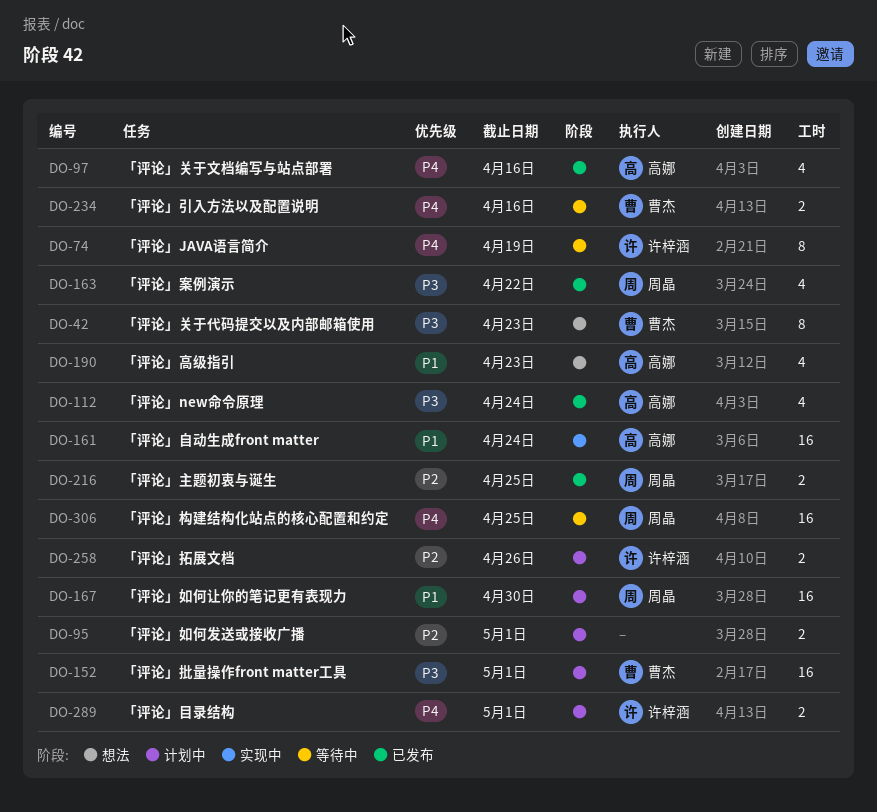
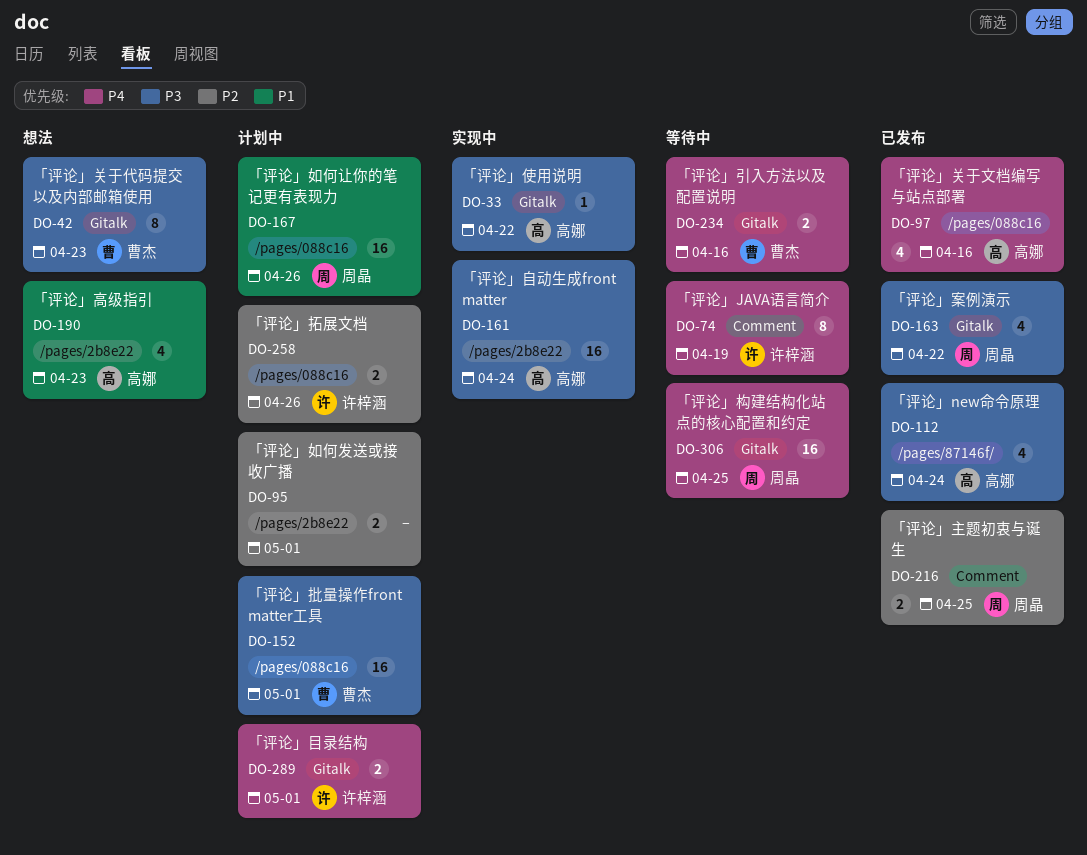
DO-33: none -> present
DO-161, priority: P1 -> P3
DO-167, due: Apr 30 -> Apr 26

